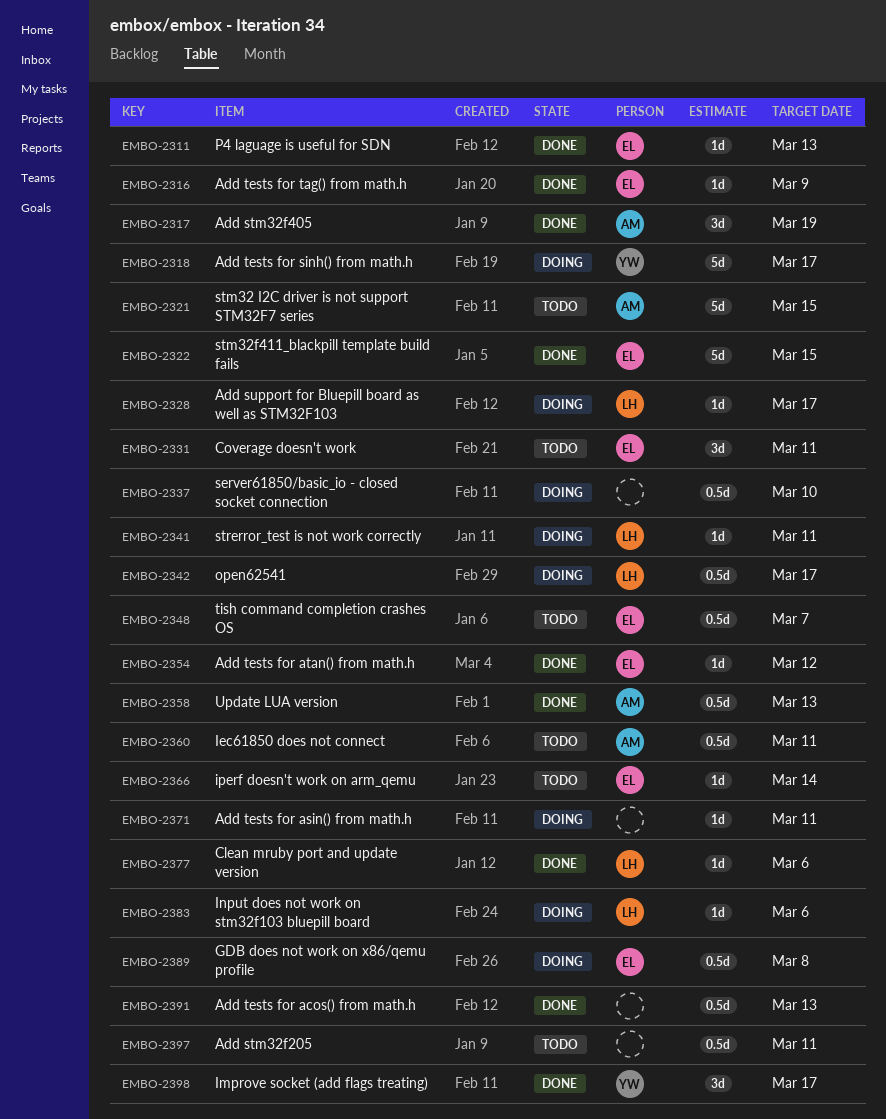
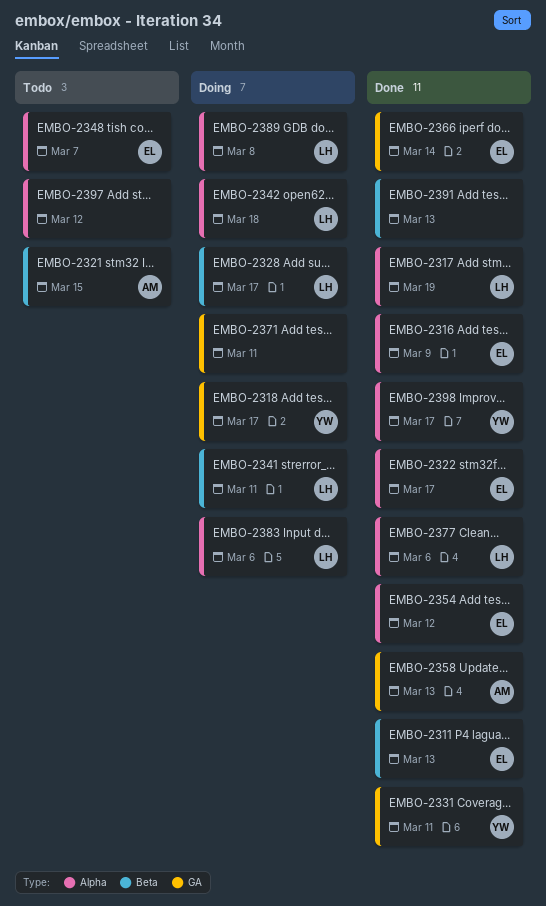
EMBO-2317, owner: AM -> LH
EMBO-2322, due: Mar 15 -> Mar 17
EMBO-2331, status: Todo -> Done
EMBO-2331, owner: EL -> YW
EMBO-2337: present -> none
EMBO-2342, due: Mar 17 -> Mar 18
EMBO-2360: present -> none
EMBO-2366, status: Todo -> Done
EMBO-2389, owner: EL -> LH
EMBO-2397, due: Mar 11 -> Mar 12

